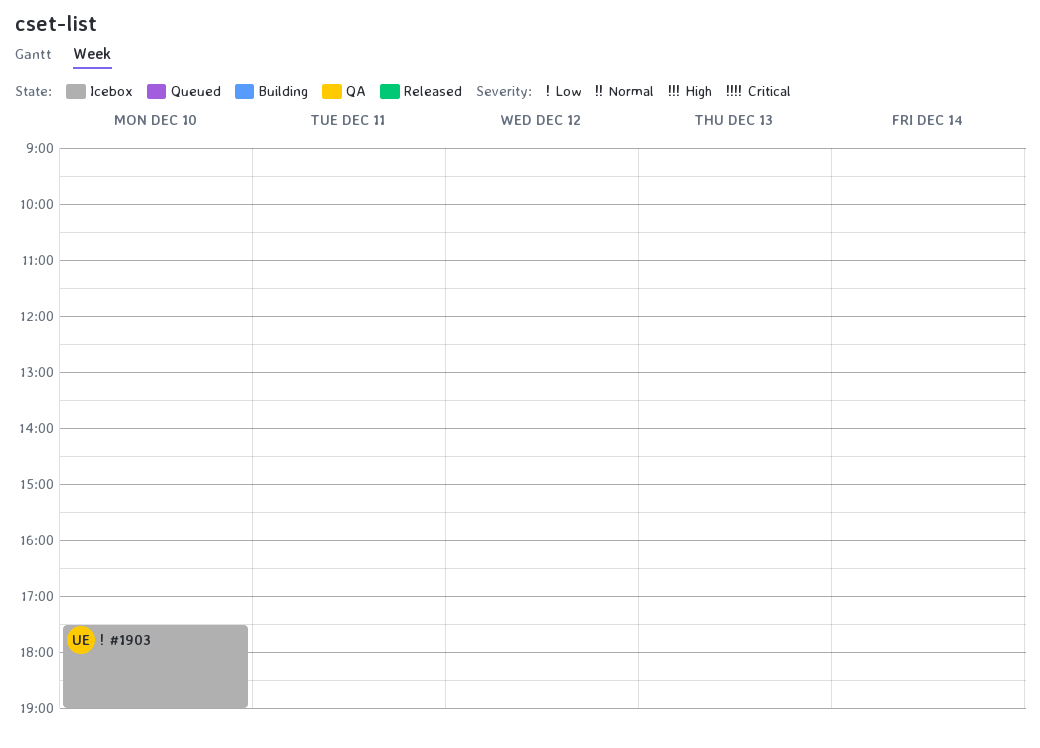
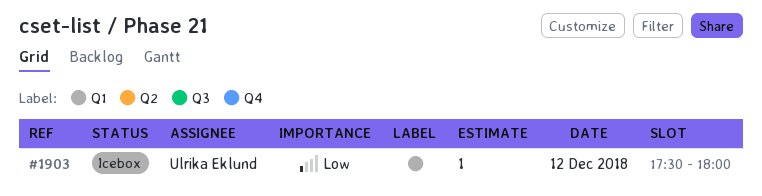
#1903, day: Dec 10 -> Dec 12
#1903, ends: 19:00 -> 18:00

